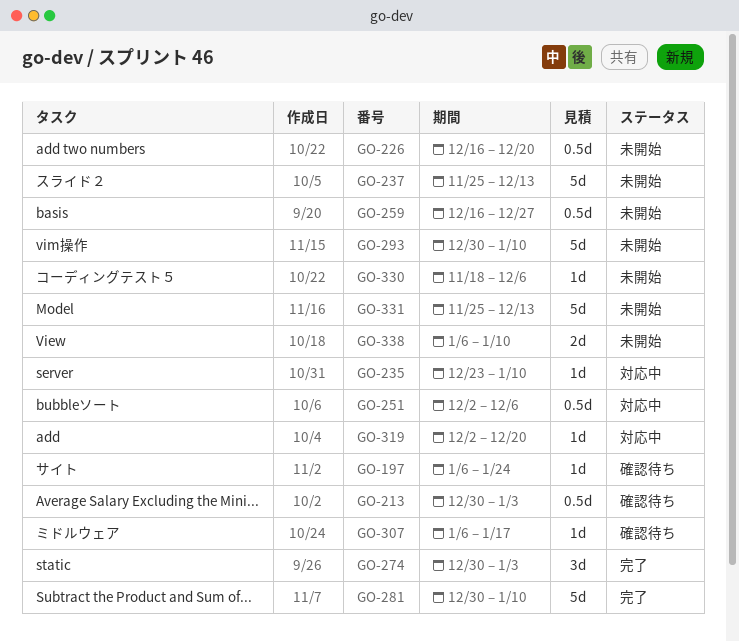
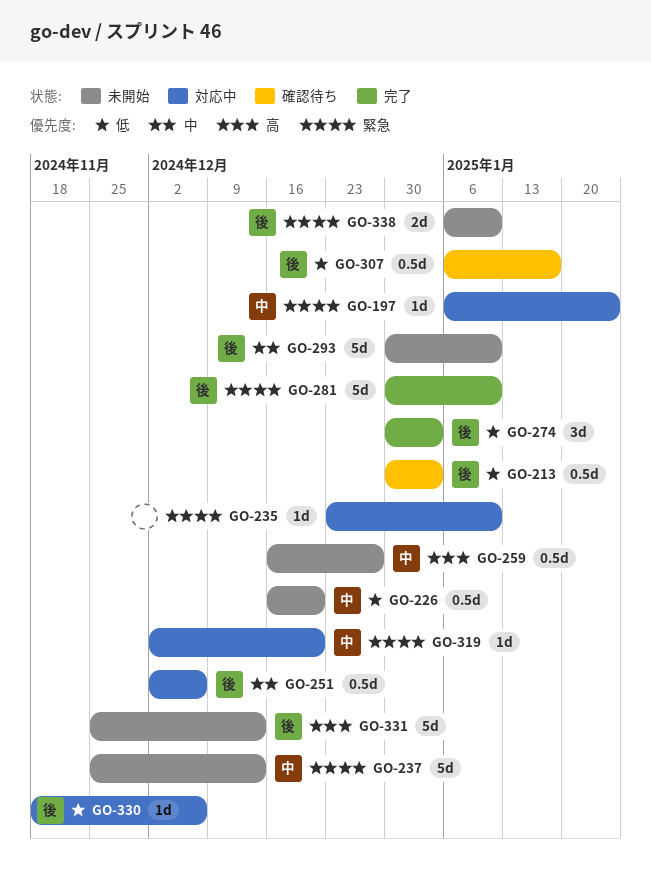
GO-197, status: 確認待ち -> 対応中
GO-307, estimate: 1d -> 0.5d
GO-330, status: 未開始 -> 対応中

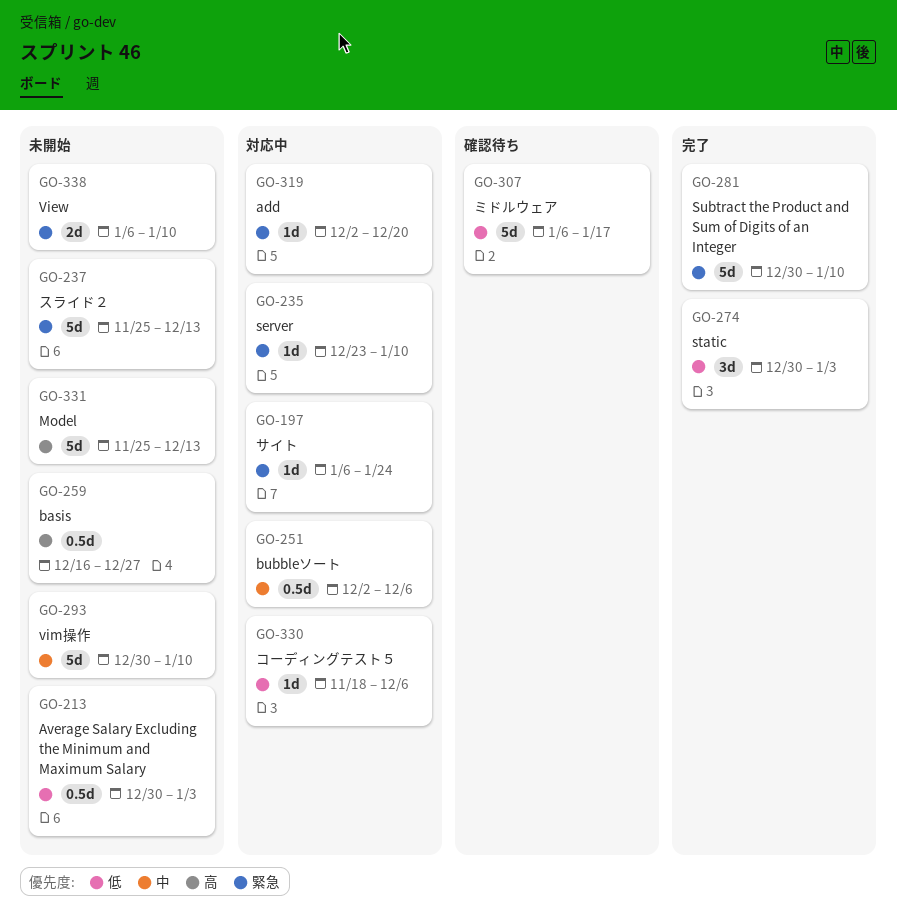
GO-213, status: 確認待ち -> 未開始
GO-226: present -> none
GO-307, estimate: 0.5d -> 5d

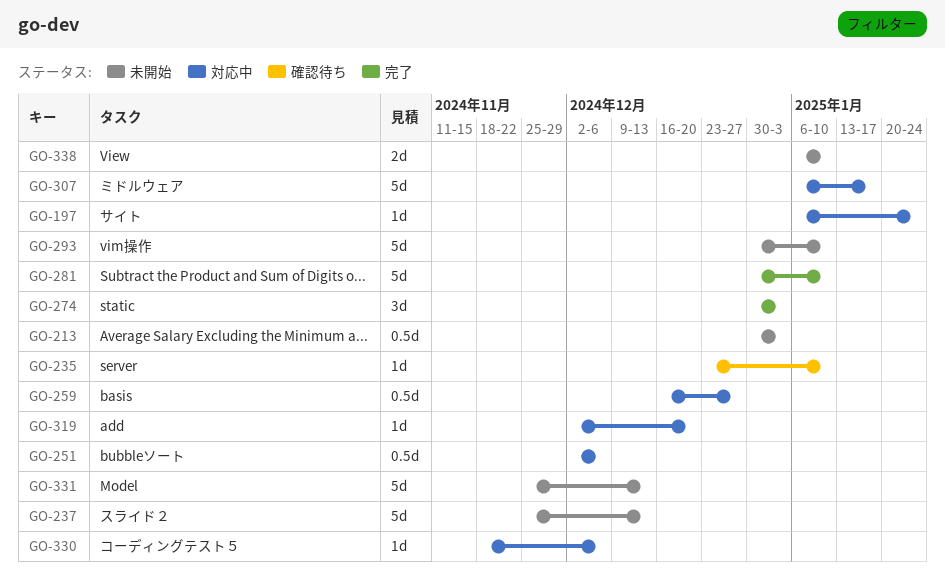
GO-235, status: 対応中 -> 確認待ち
GO-259, status: 未開始 -> 対応中
GO-307, status: 確認待ち -> 対応中

